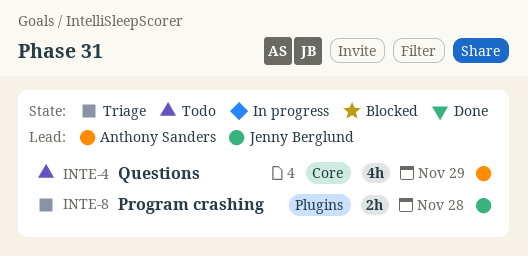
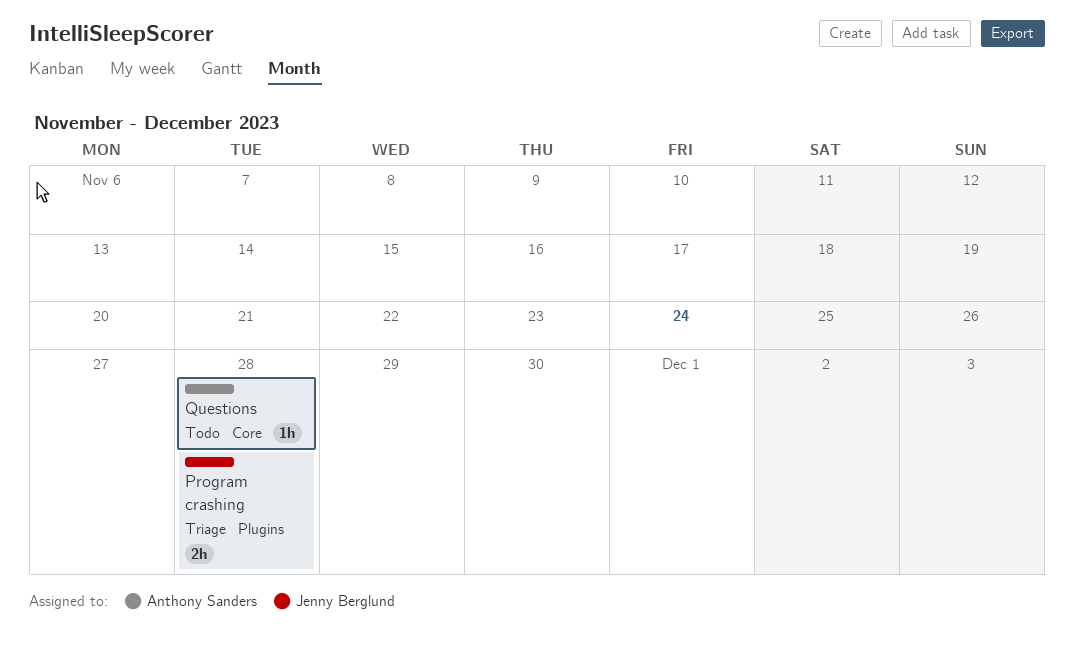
Questions, estimate: 4h -> 1h
Questions, due: Nov 29 -> Nov 28

